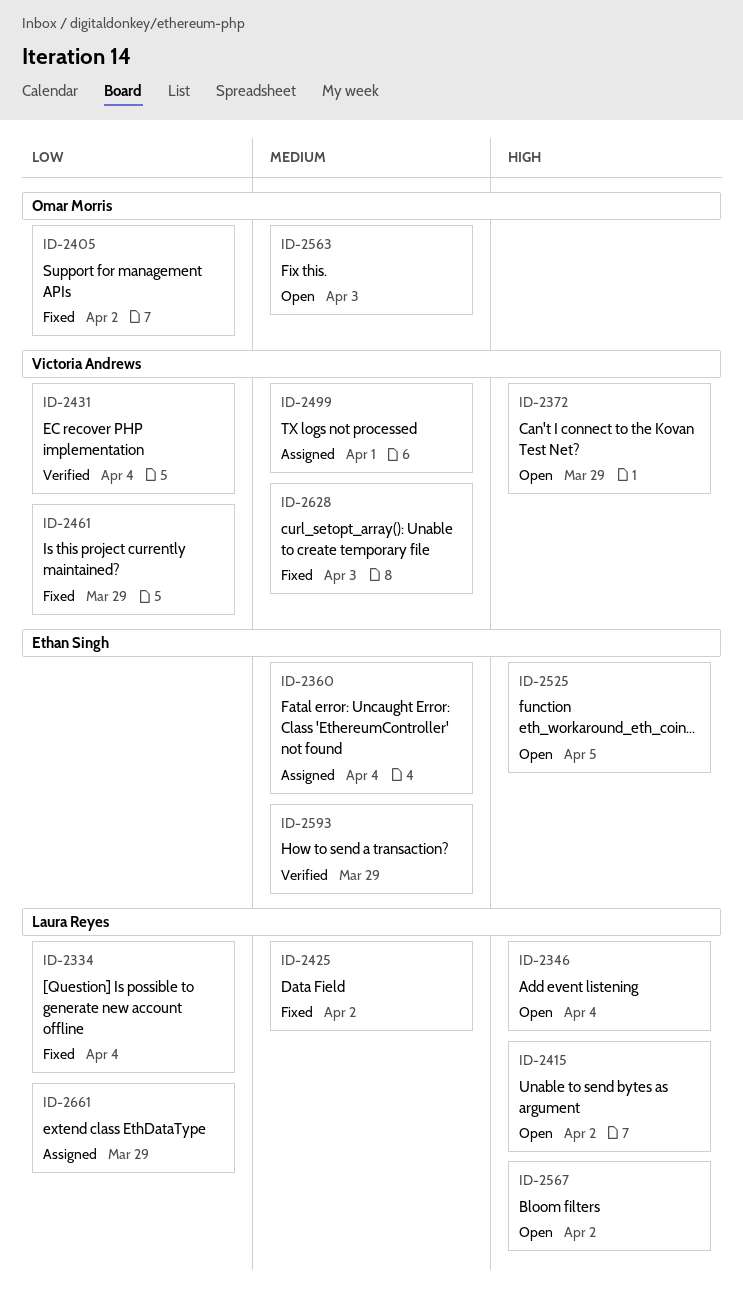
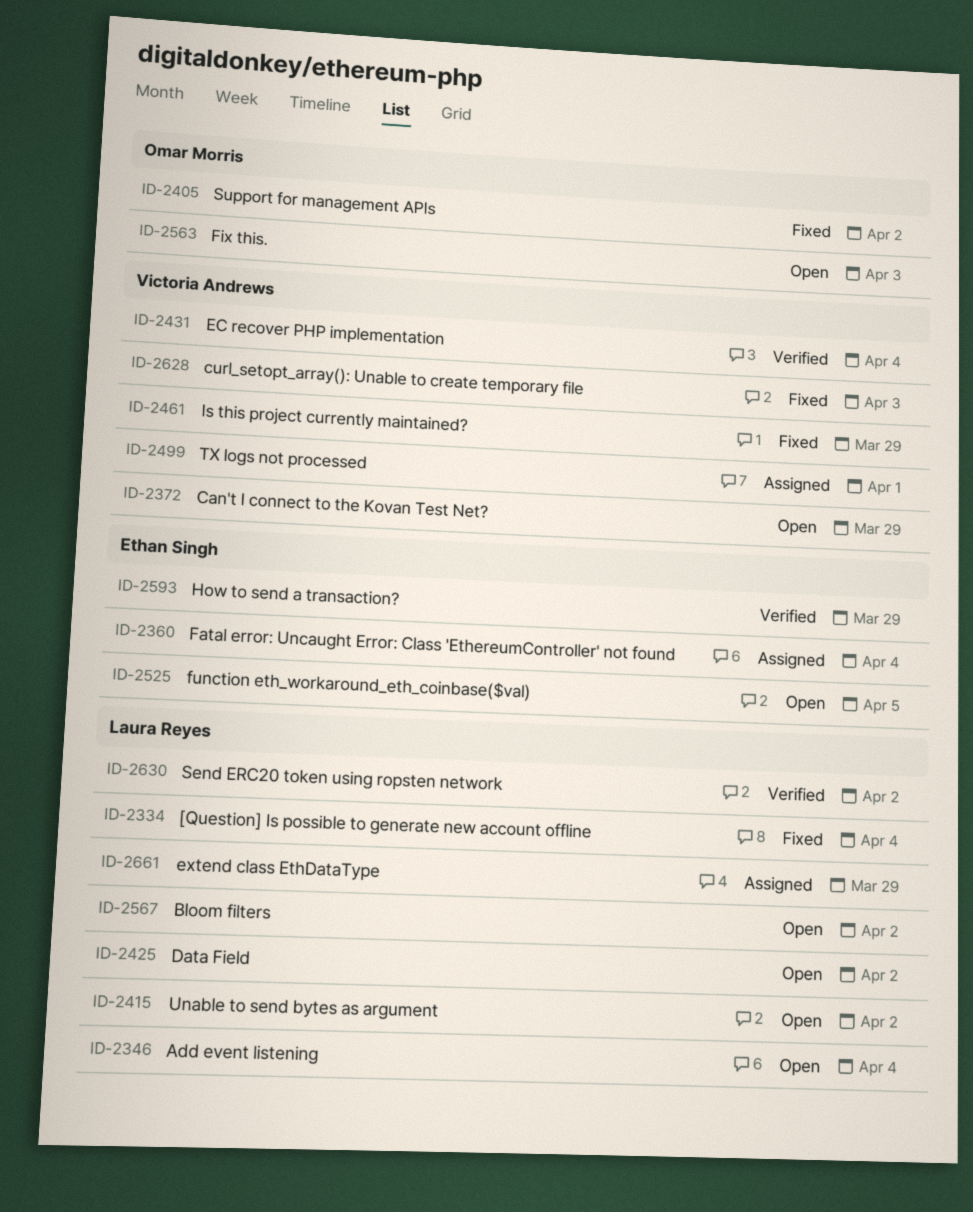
ID-2425, status: Fixed -> Open
ID-2630: none -> present

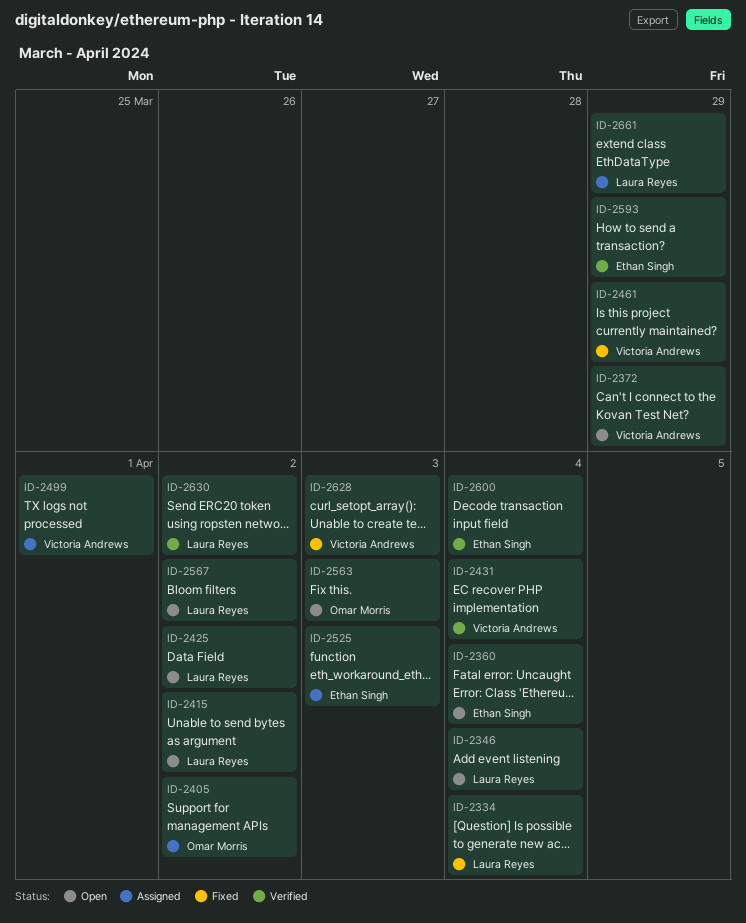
ID-2360, status: Assigned -> Open
ID-2405, status: Fixed -> Assigned
ID-2525, status: Open -> Assigned
ID-2525, due: Apr 5 -> Apr 3
ID-2600: none -> present

